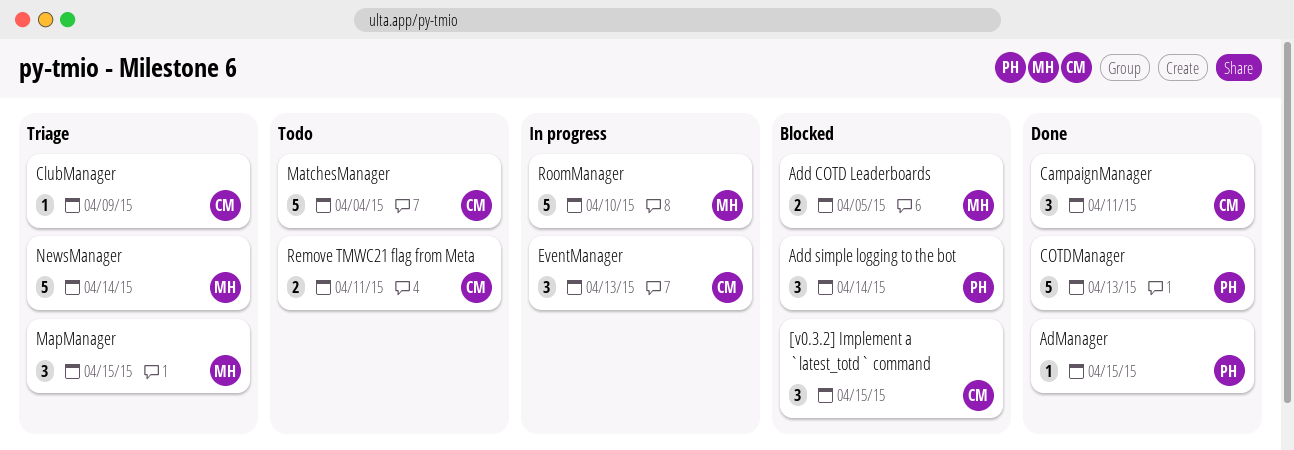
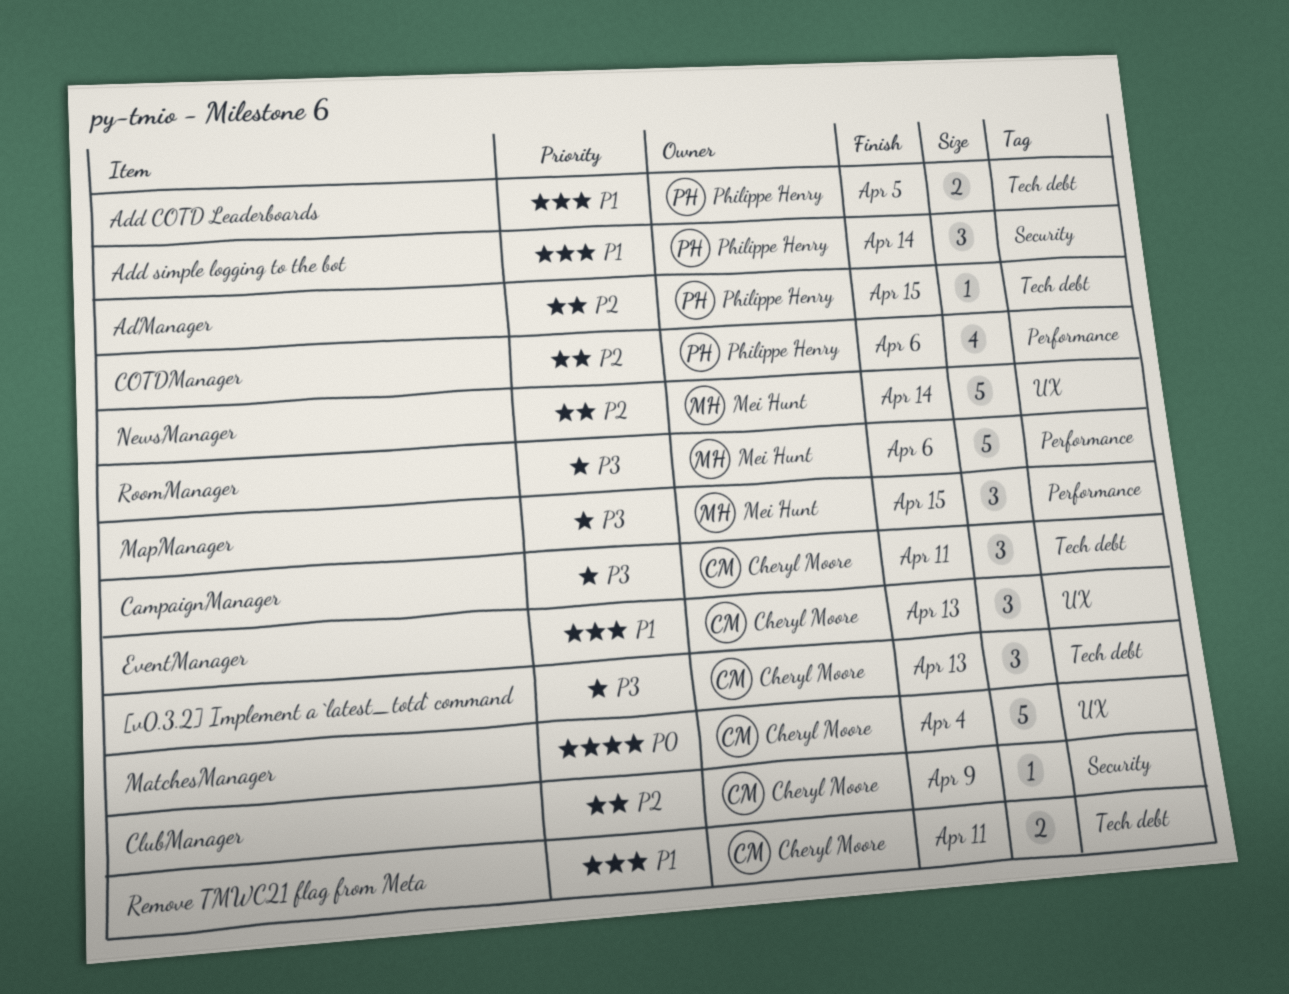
[v0.3.2] Implement a `latest_totd` command, due: Apr 15 -> Apr 13
Add COTD Leaderboards, owner: Mei Hunt -> Philippe Henry
COTDManager, estimate: 5 -> 4
COTDManager, due: Apr 13 -> Apr 6
RoomManager, due: Apr 10 -> Apr 6

